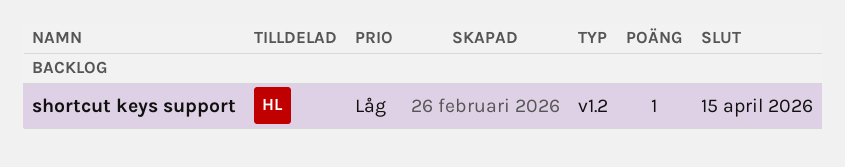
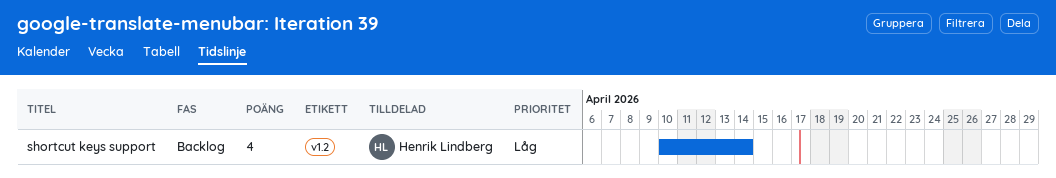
shortcut keys support, estimate: 1 -> 4
shortcut keys support, due: Apr 15 -> Apr 14

